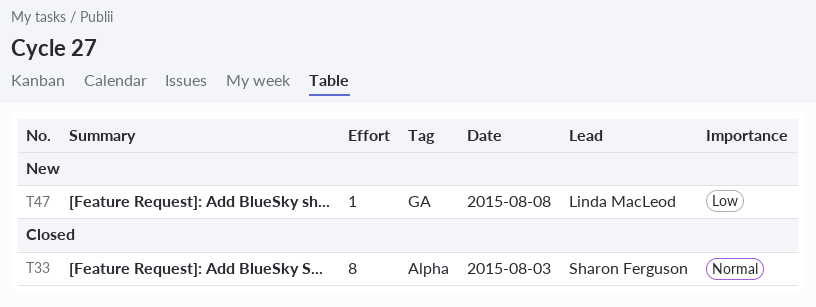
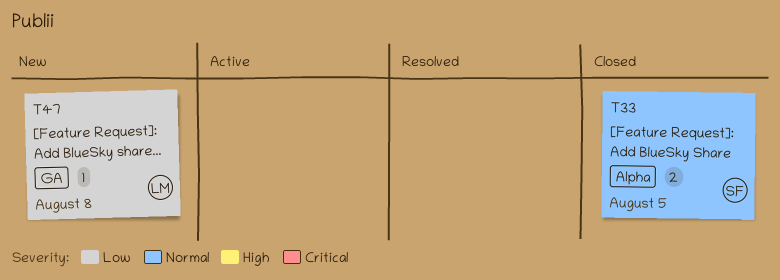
T33, estimate: 8 -> 2
T33, day: Aug 3 -> Aug 5

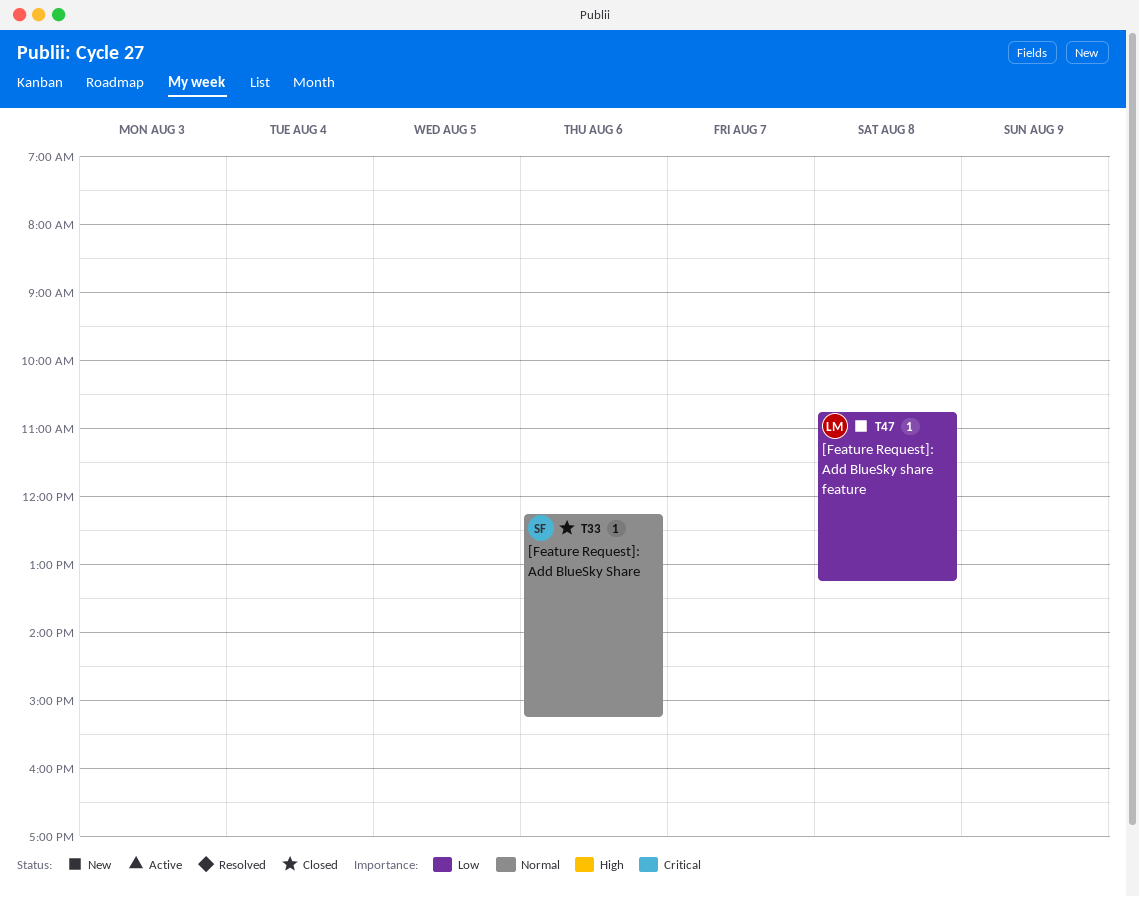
T33, estimate: 2 -> 1
T33, day: Aug 5 -> Aug 6

